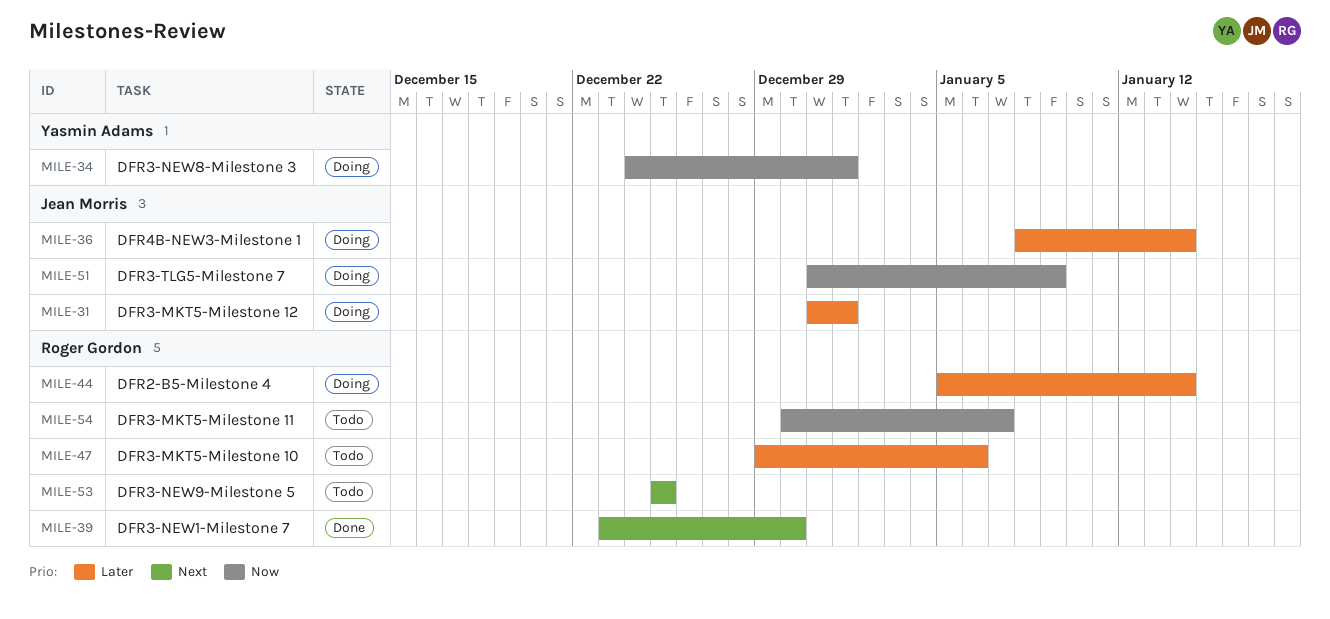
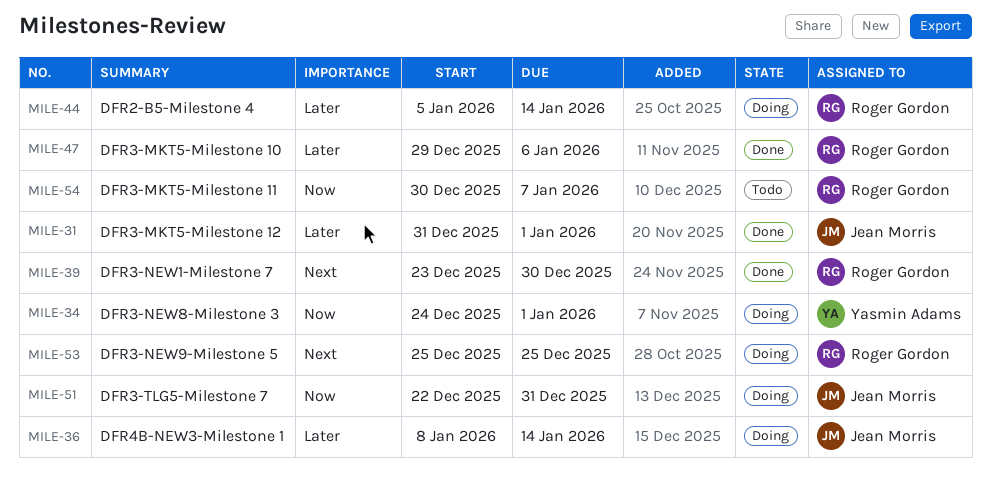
MILE-31, status: Doing -> Done
MILE-47, status: Todo -> Done
MILE-51, start: Dec 31 -> Dec 22
MILE-51, due: Jan 9 -> Dec 31
MILE-53, status: Todo -> Doing

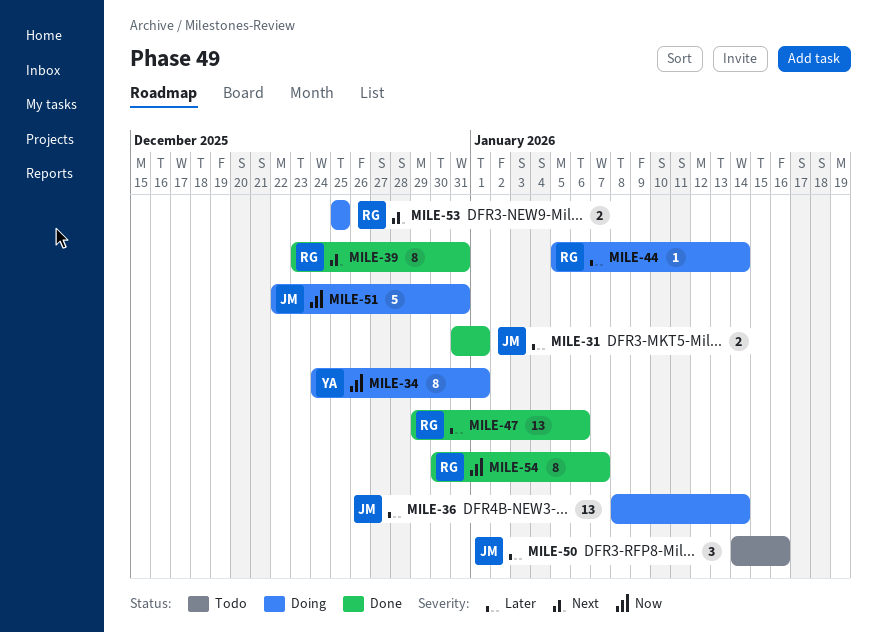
MILE-39, due: Dec 30 -> Dec 31
MILE-50: none -> present
MILE-54, status: Todo -> Done

